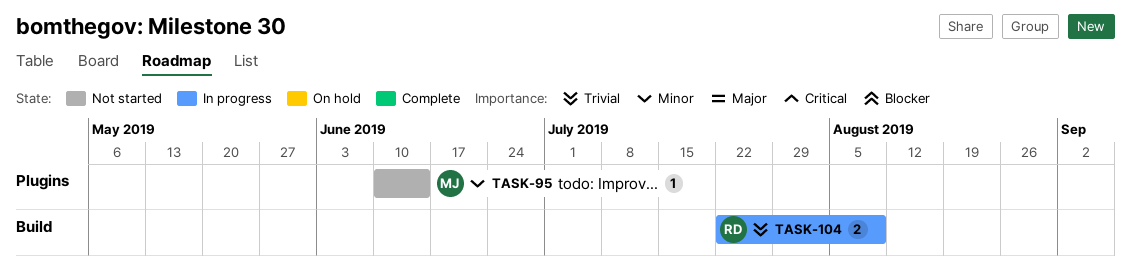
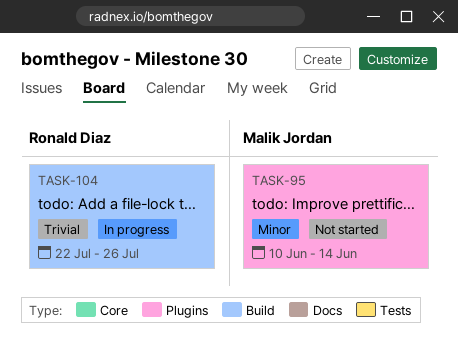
TASK-104, due: Aug 9 -> Jul 26

